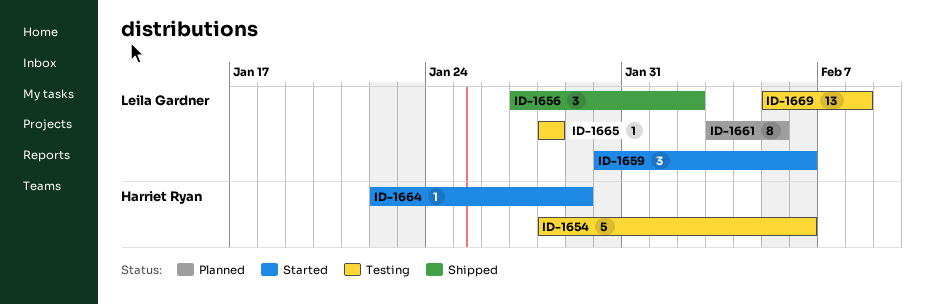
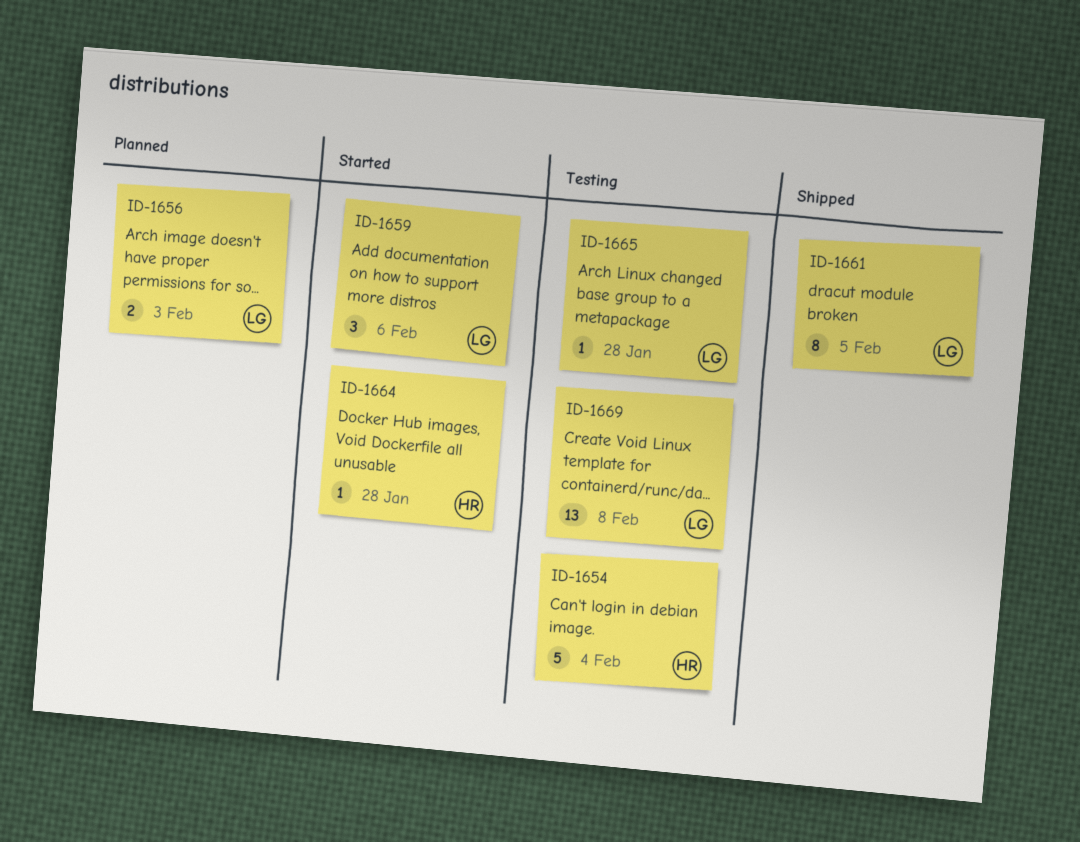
ID-1654, due: Feb 6 -> Feb 4
ID-1656, status: Shipped -> Planned
ID-1656, estimate: 3 -> 2
ID-1656, due: Feb 2 -> Feb 3
ID-1661, status: Planned -> Shipped
ID-1664, due: Jan 29 -> Jan 28

